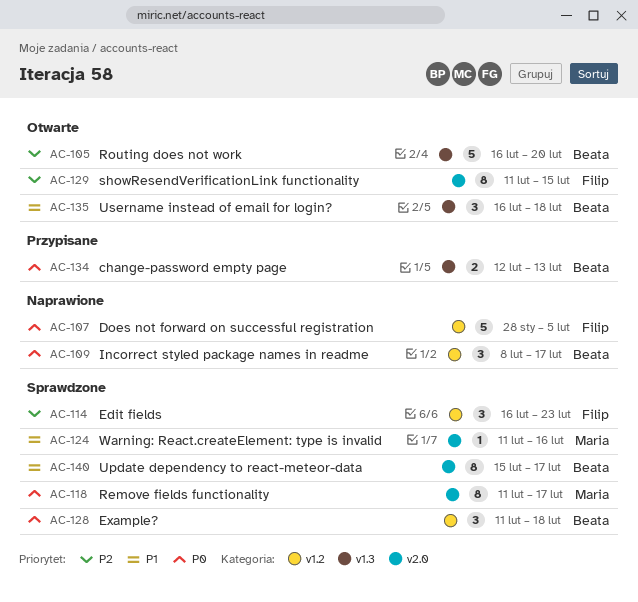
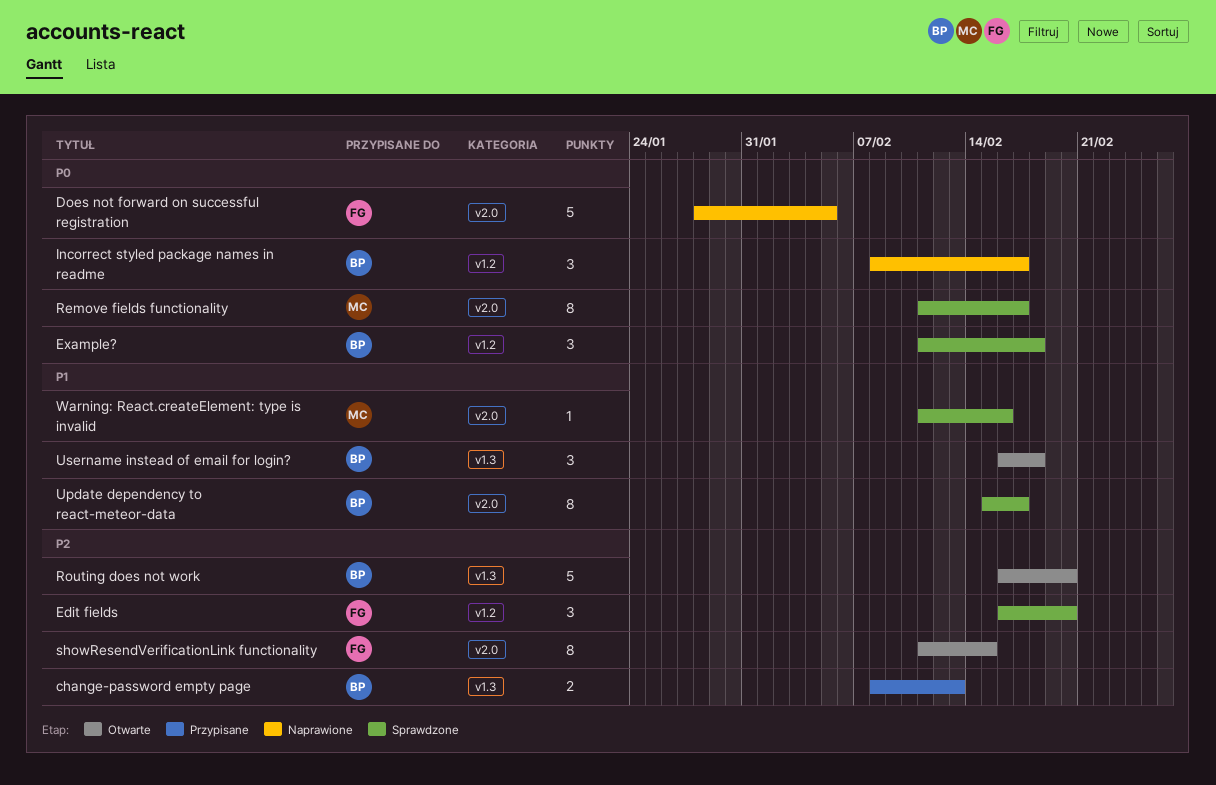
change-password empty page, priority: P0 -> P2
change-password empty page, start: Feb 12 -> Feb 8
Does not forward on successful registration, label: v1.2 -> v2.0
Edit fields, due: Feb 23 -> Feb 20

